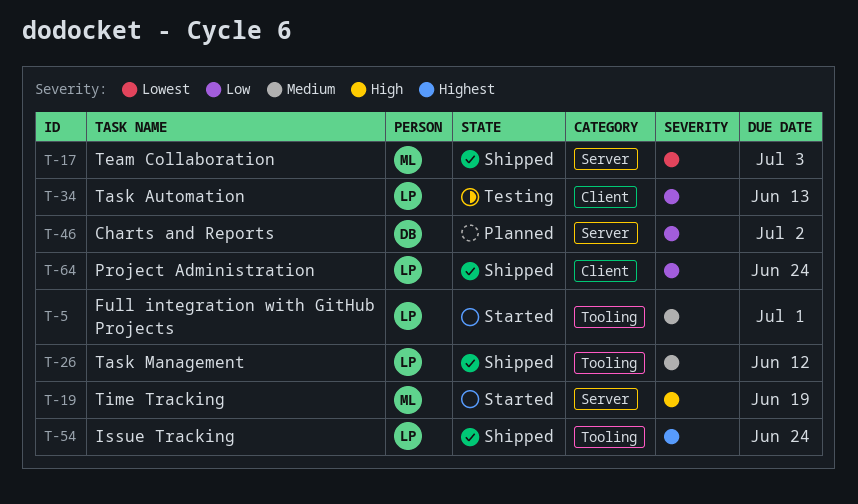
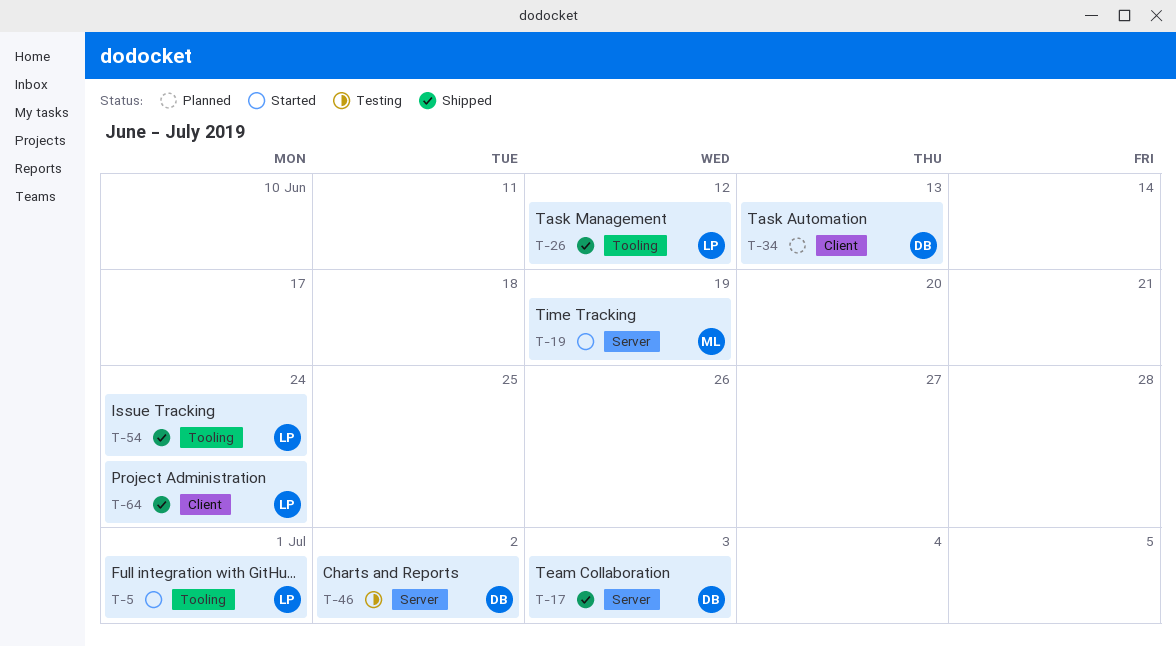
T-17, owner: ML -> DB
T-34, status: Testing -> Planned
T-34, owner: LP -> DB
T-46, status: Planned -> Testing

